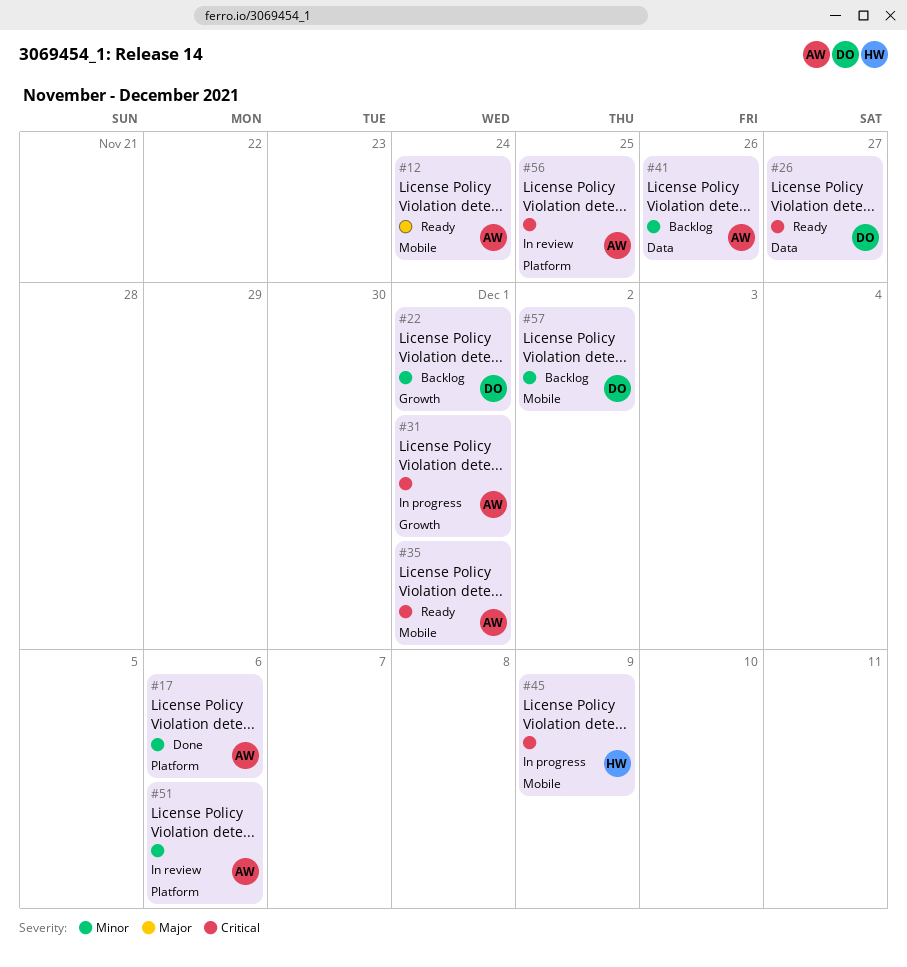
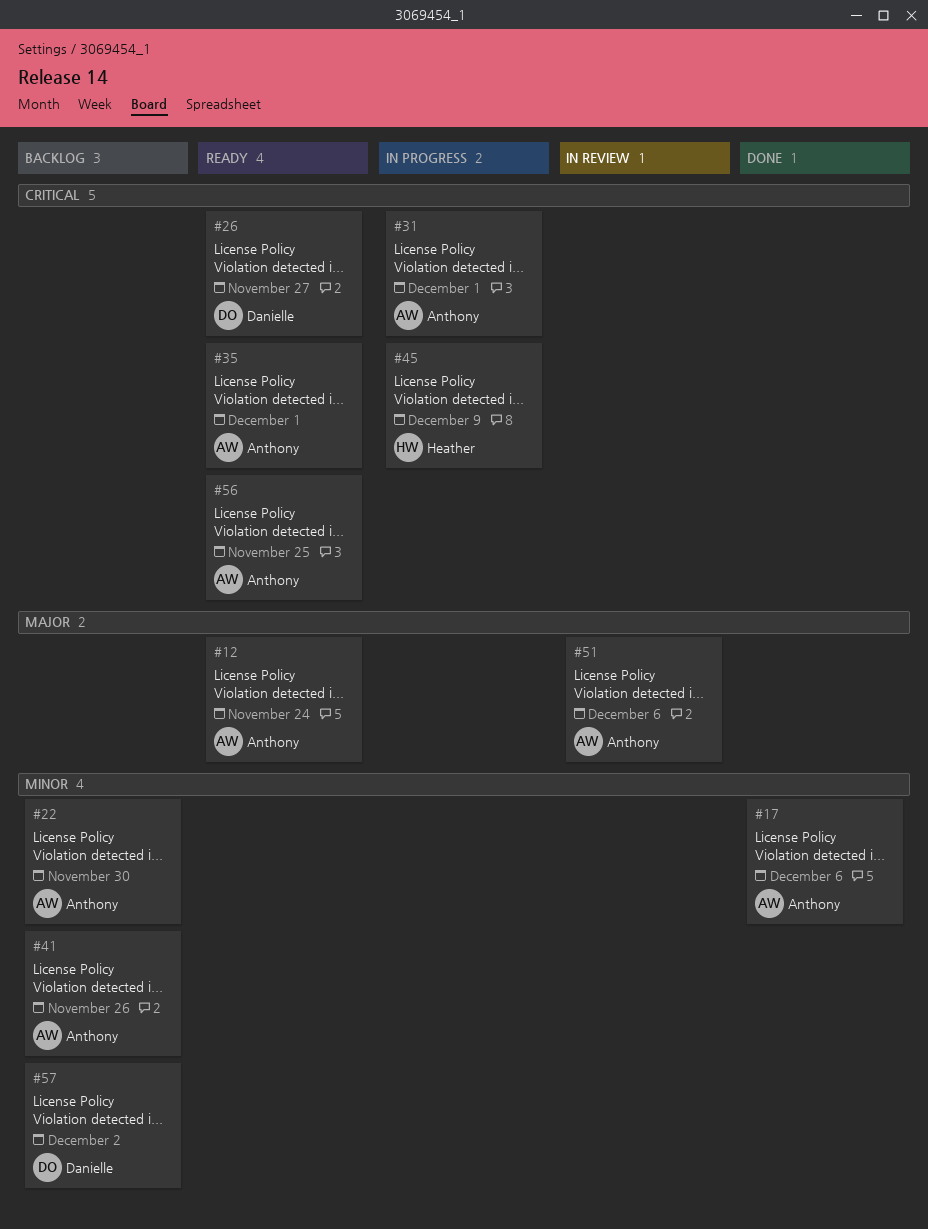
#22, owner: Danielle -> Anthony
#22, due: Dec 1 -> Nov 30
#51, priority: Minor -> Major
#56, status: In review -> Ready

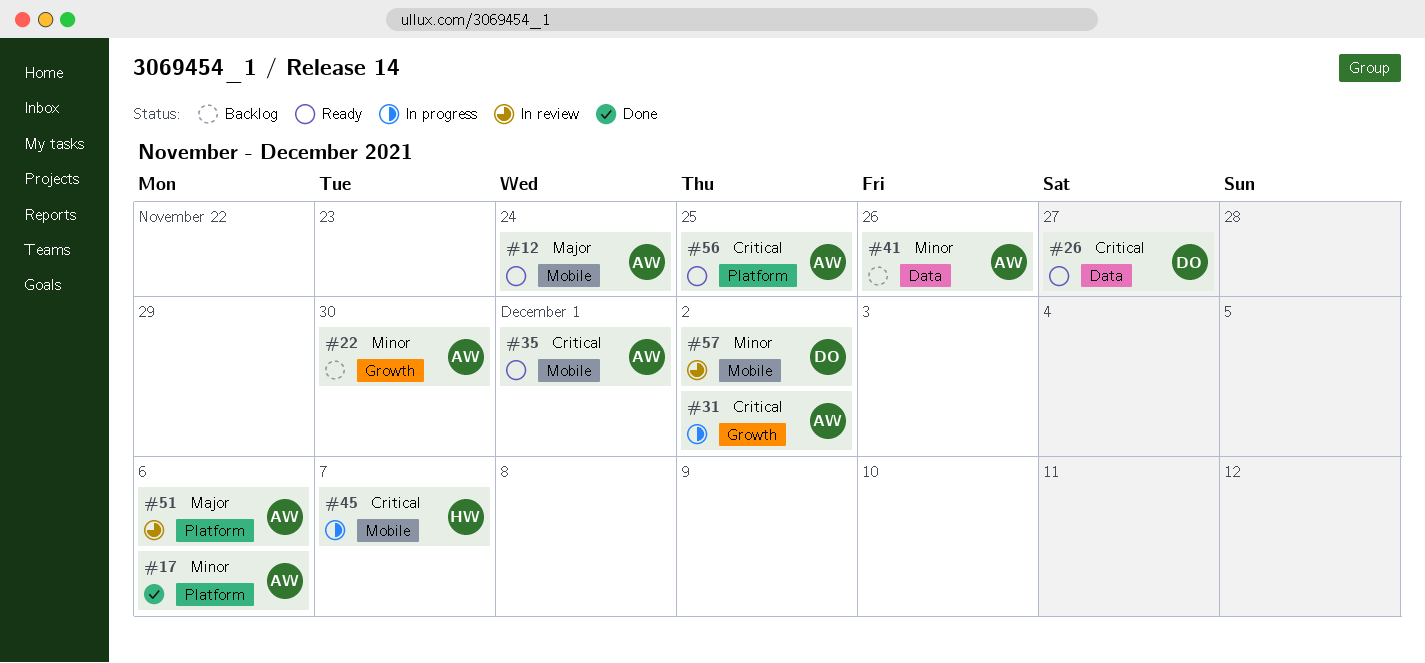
#31, due: Dec 1 -> Dec 2
#45, due: Dec 9 -> Dec 7
#57, status: Backlog -> In review

